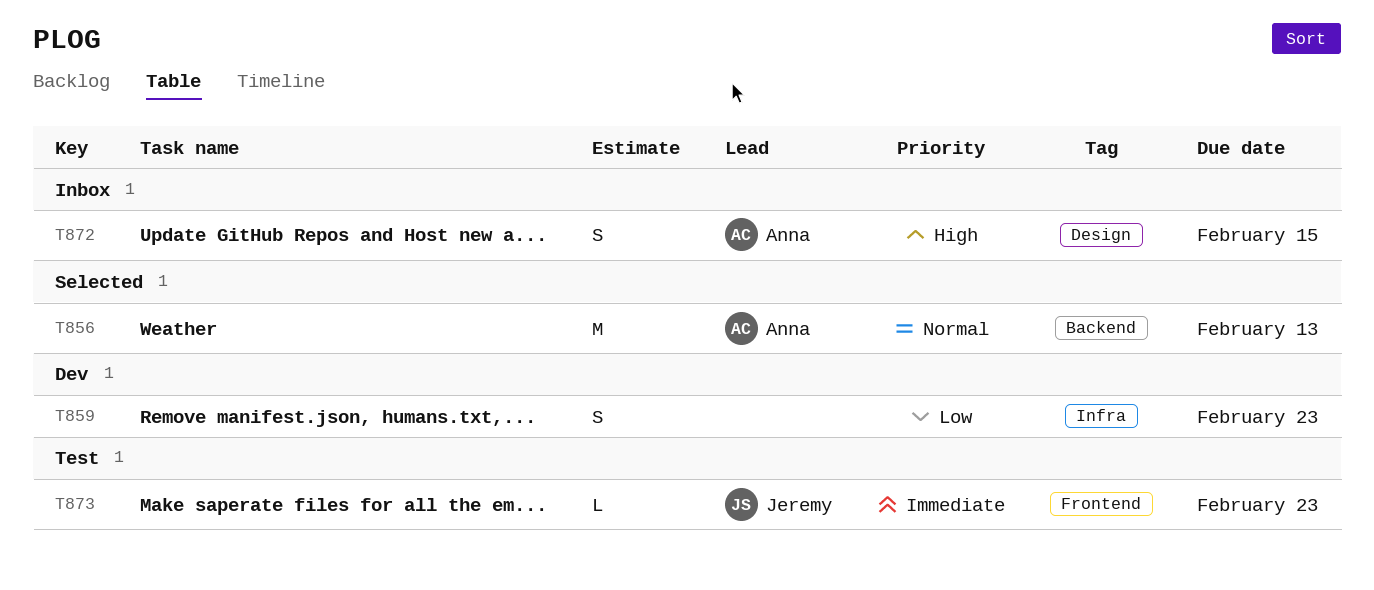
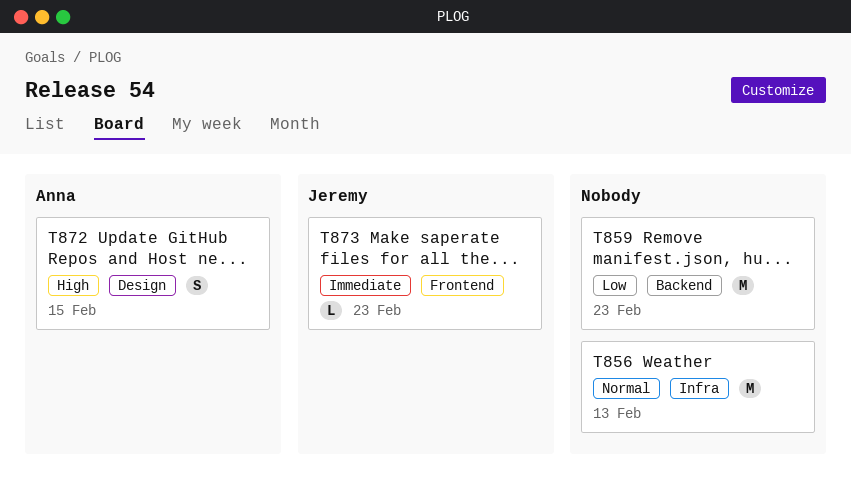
T856, owner: Anna -> none
T856, label: Backend -> Infra
T859, label: Infra -> Backend
T859, estimate: S -> M

